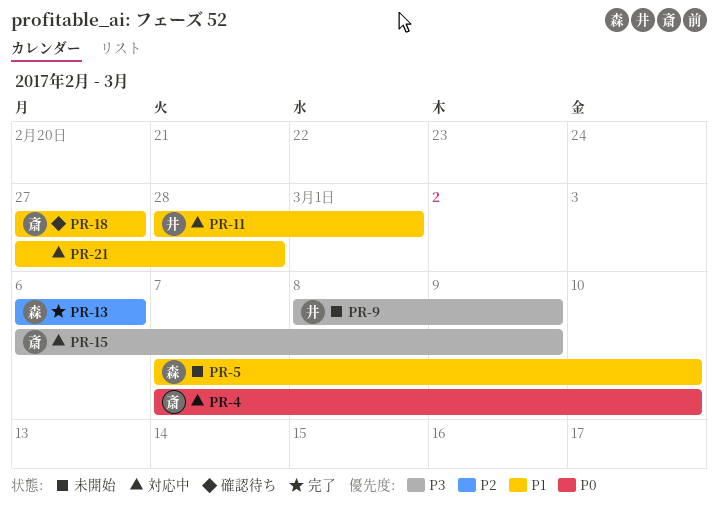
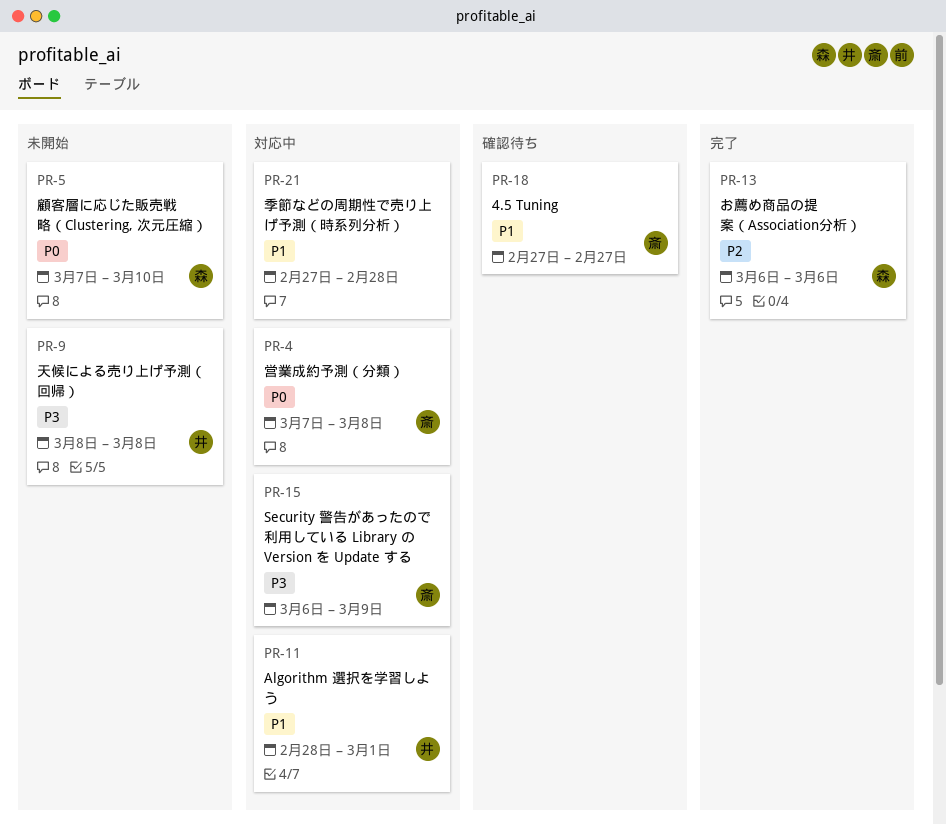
PR-4, due: Mar 10 -> Mar 8
PR-5, priority: P1 -> P0
PR-9, due: Mar 9 -> Mar 8

